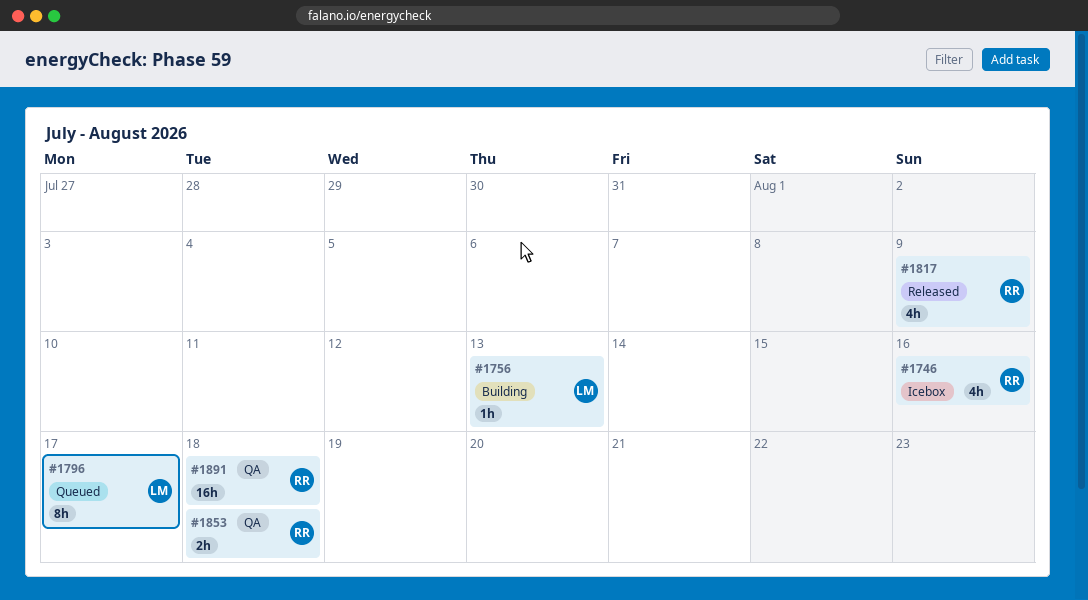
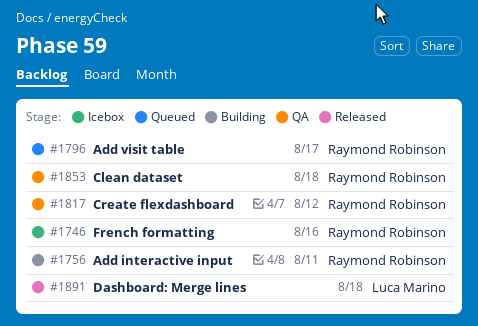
#1756, owner: Luca Marino -> Raymond Robinson
#1756, due: Aug 13 -> Aug 11
#1796, owner: Luca Marino -> Raymond Robinson
#1817, status: Released -> QA
#1817, due: Aug 9 -> Aug 12
#1891, status: QA -> Released
#1891, owner: Raymond Robinson -> Luca Marino

